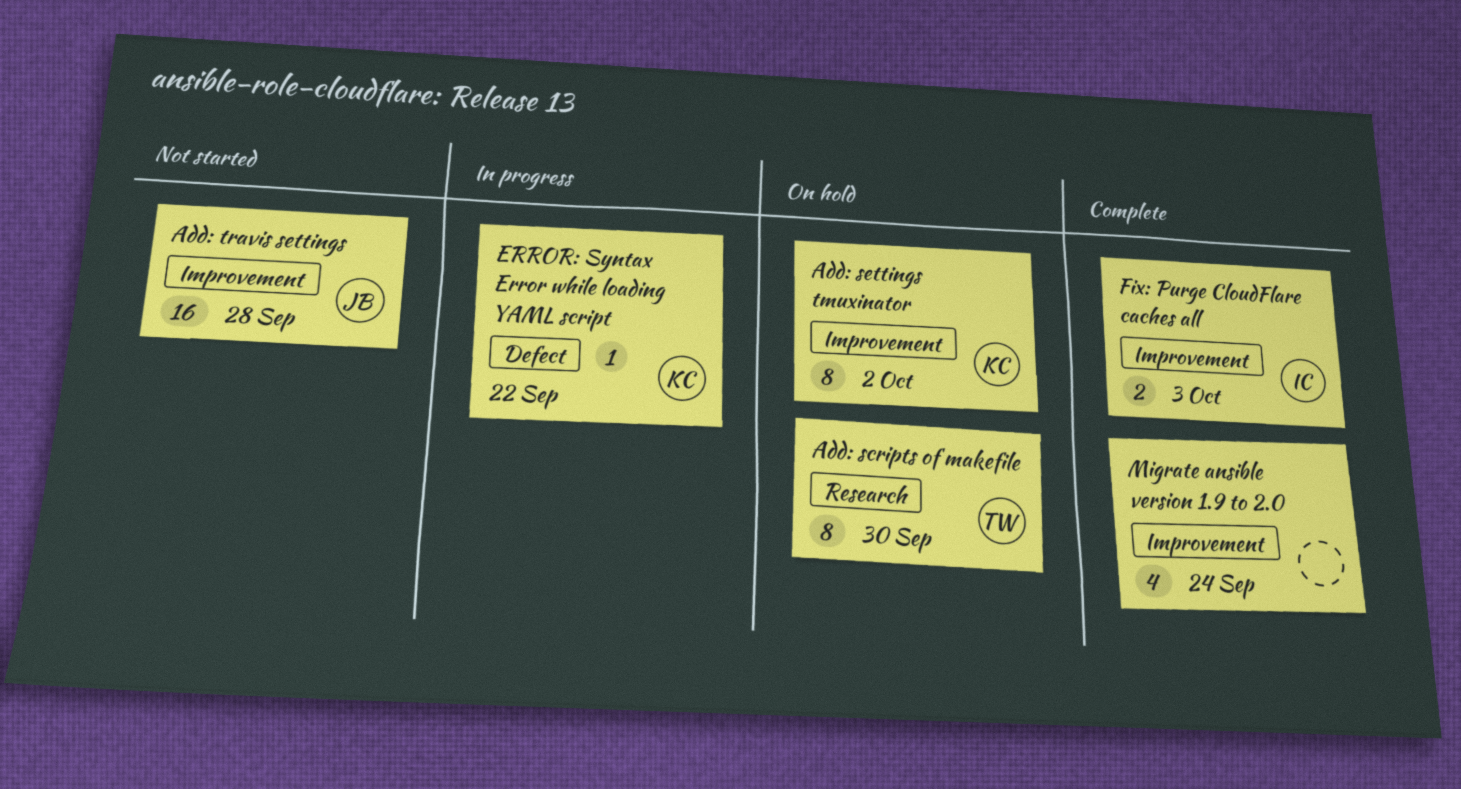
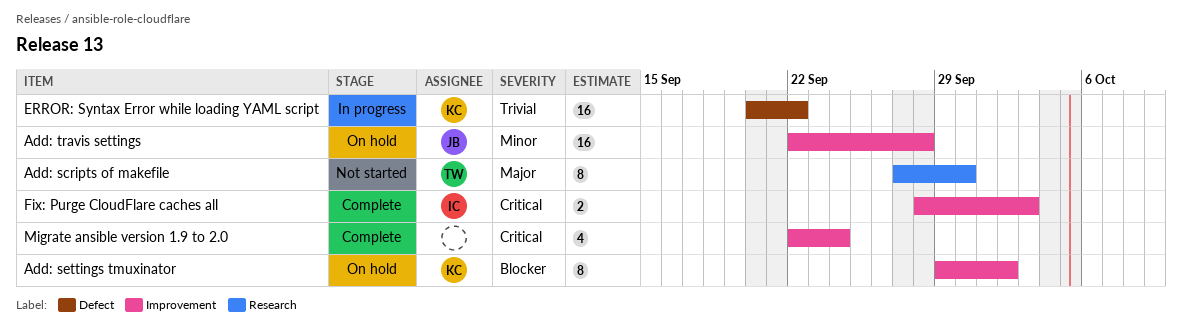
Add: scripts of makefile, status: On hold -> Not started
Add: travis settings, status: Not started -> On hold
ERROR: Syntax Error while loading YAML script, estimate: 1 -> 16

